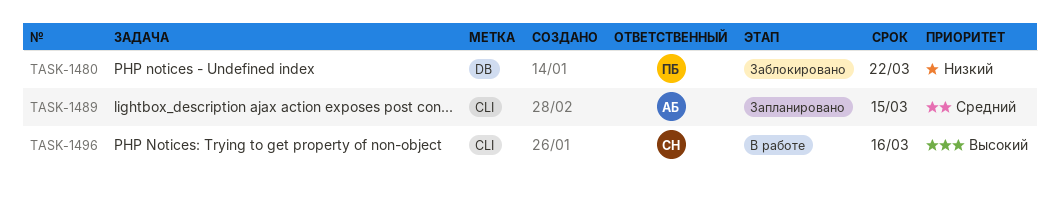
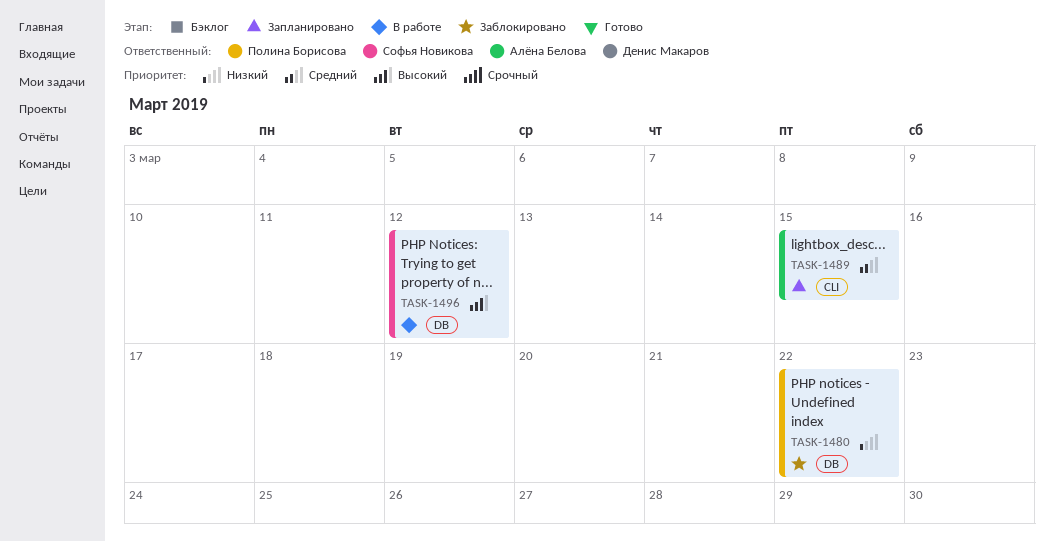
TASK-1496, label: CLI -> DB
TASK-1496, due: Mar 16 -> Mar 12

